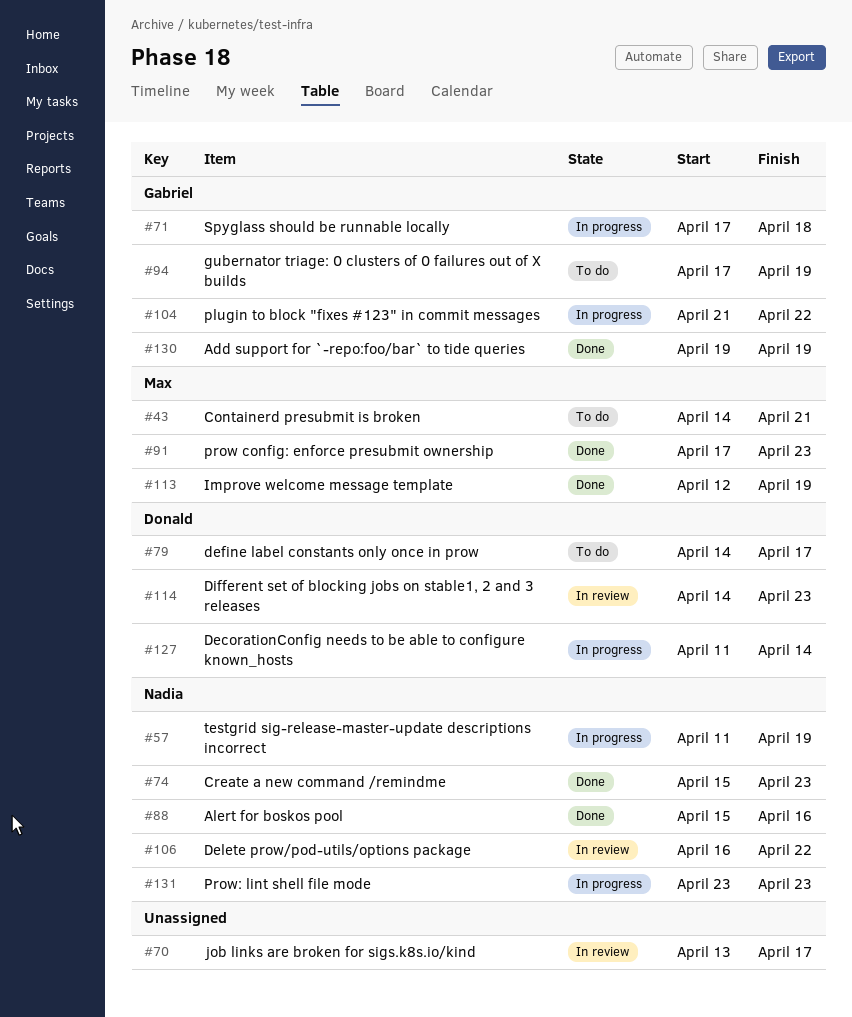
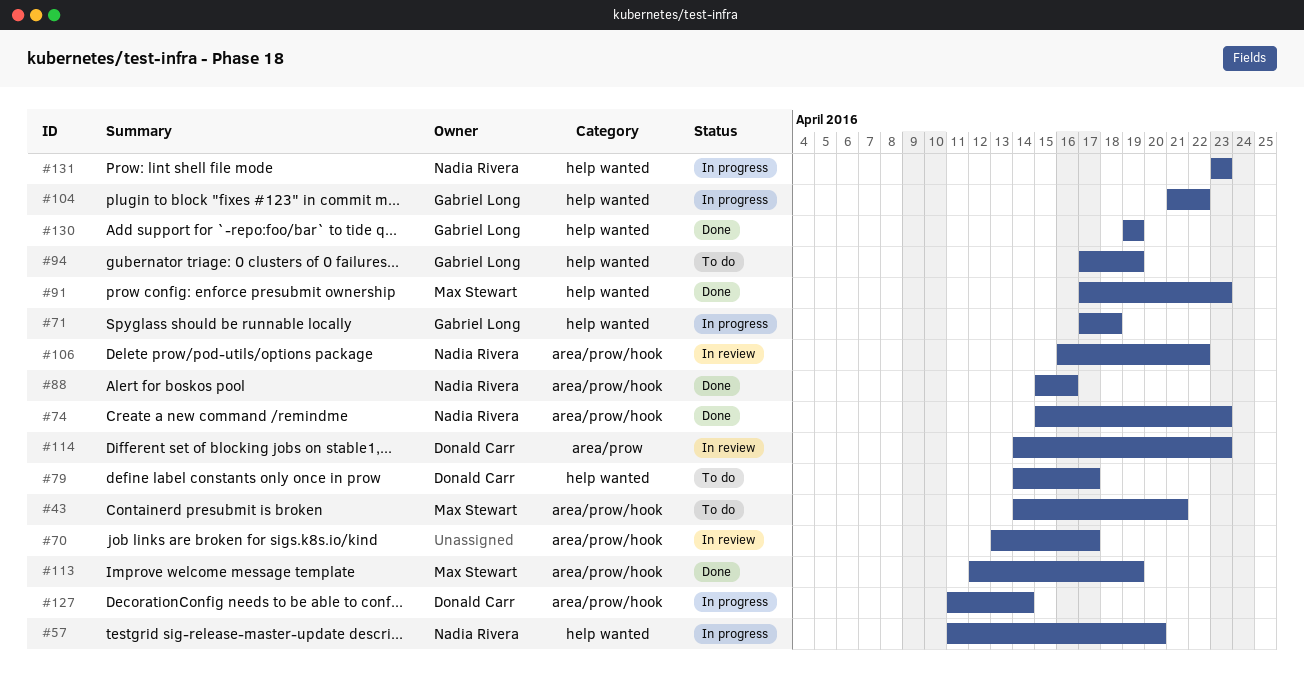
#57, due: Apr 19 -> Apr 20

